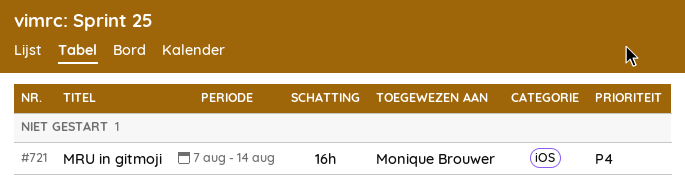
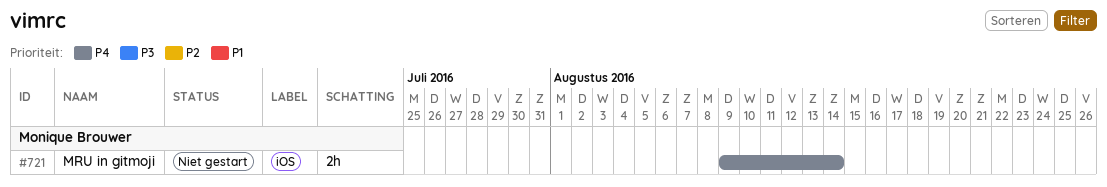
#721, estimate: 16h -> 2h
#721, start: Aug 7 -> Aug 9

